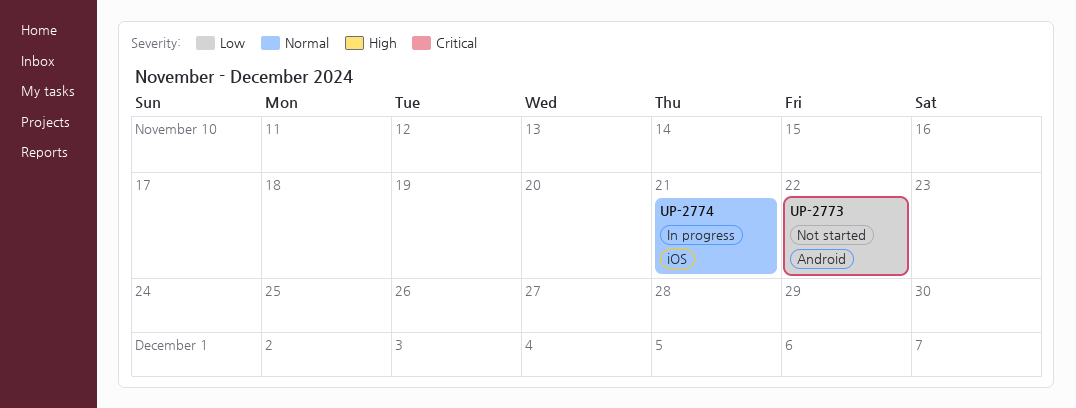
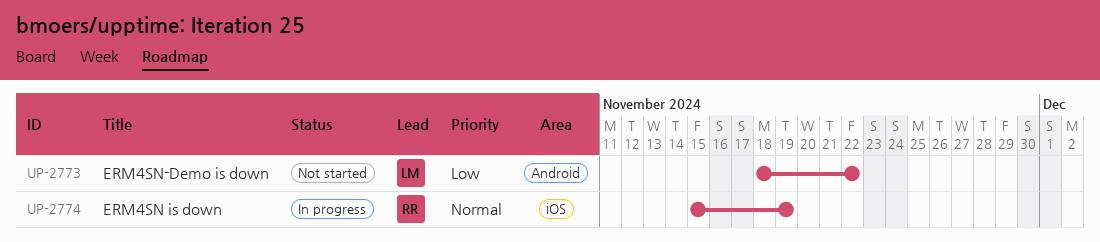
UP-2774, due: Nov 21 -> Nov 19

